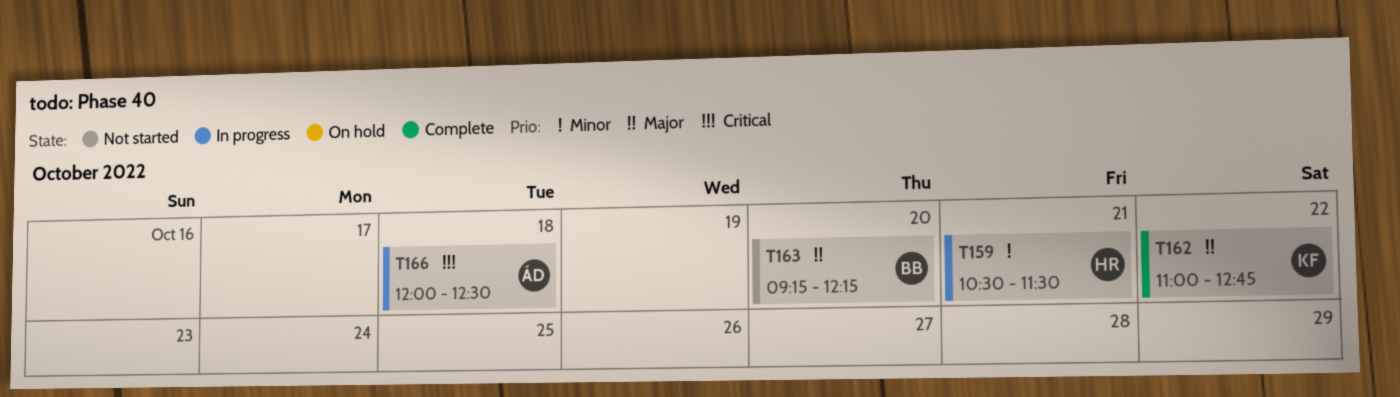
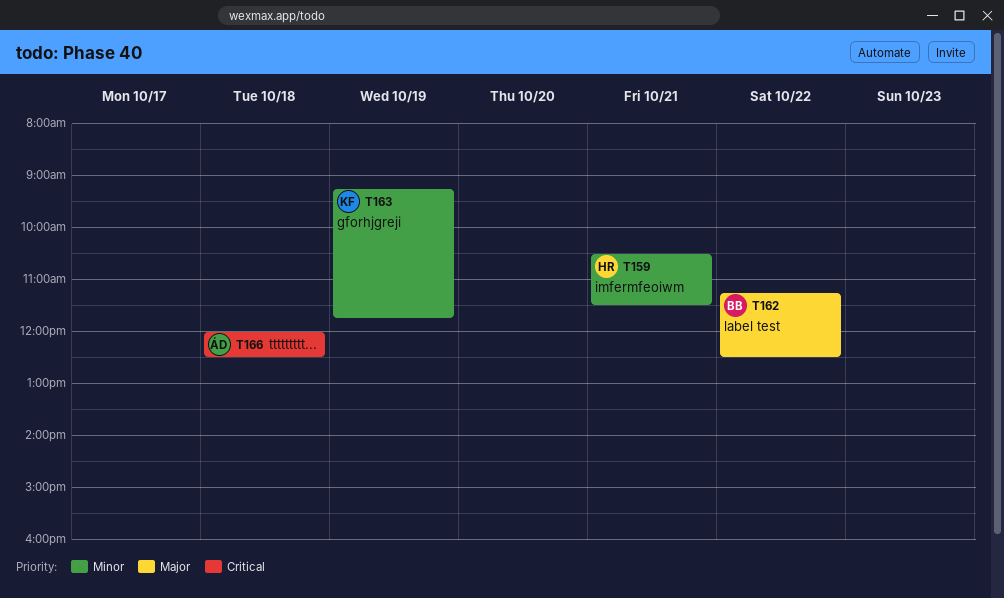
T162, owner: KF -> BB
T162, begins: 11:00 -> 11:15
T162, ends: 12:45 -> 12:30
T163, owner: BB -> KF
T163, priority: Major -> Minor
T163, day: Oct 20 -> Oct 19
T163, ends: 12:15 -> 11:45

